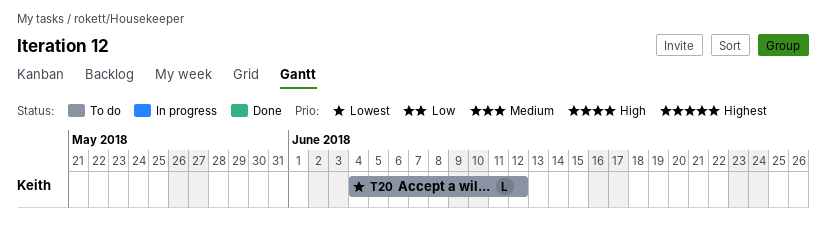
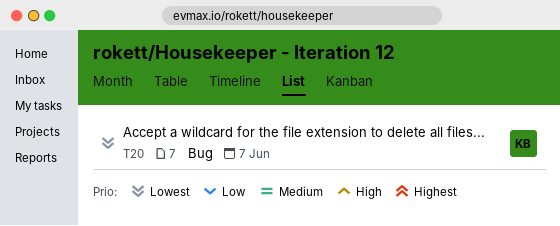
T20, due: Jun 12 -> Jun 7

